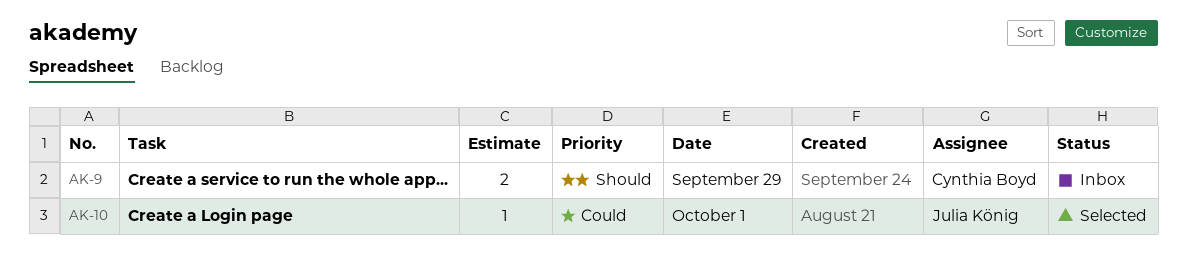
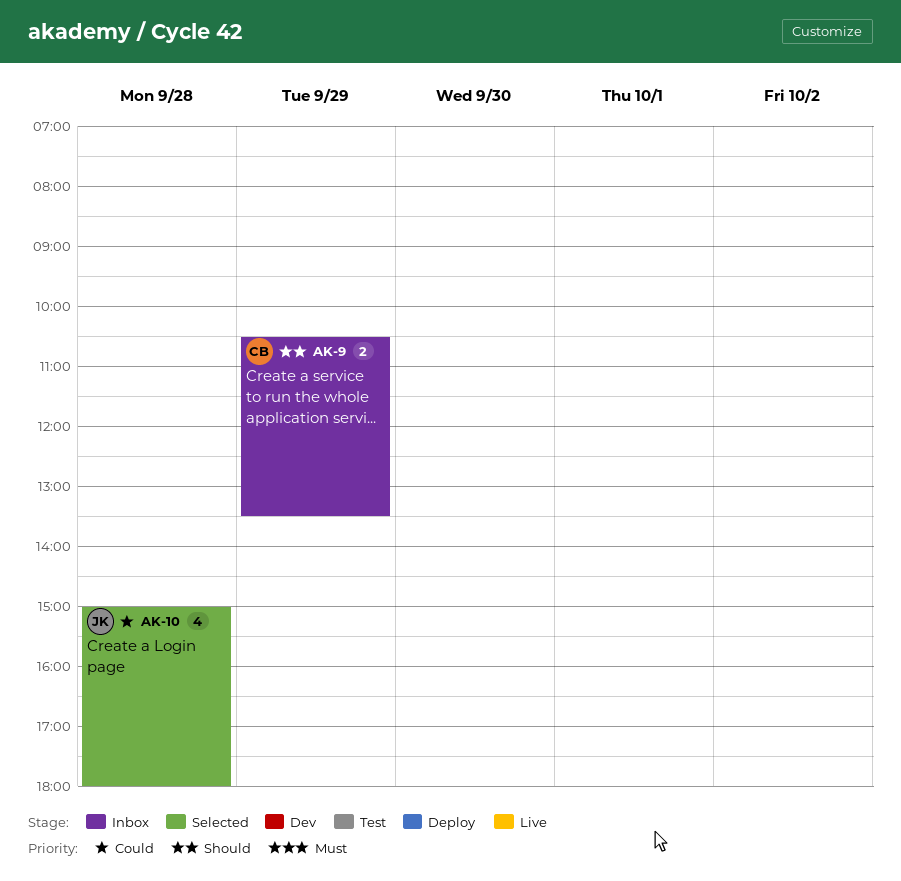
AK-10, estimate: 1 -> 4
AK-10, day: Oct 1 -> Sep 28

